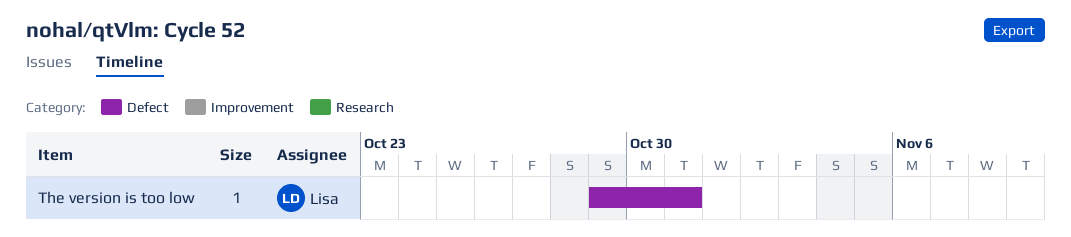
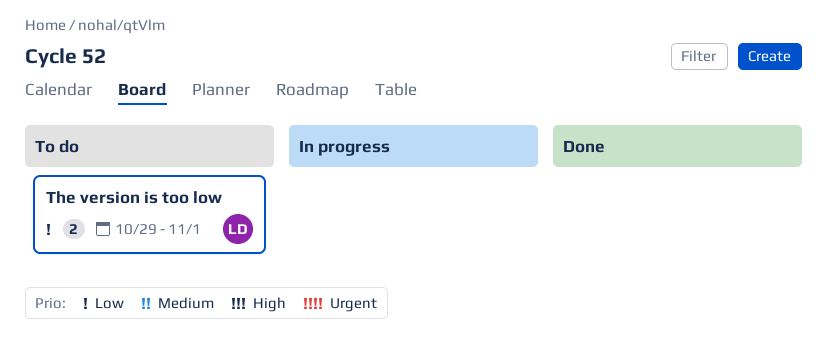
The version is too low, estimate: 1 -> 2
The version is too low, due: Oct 31 -> Nov 1

